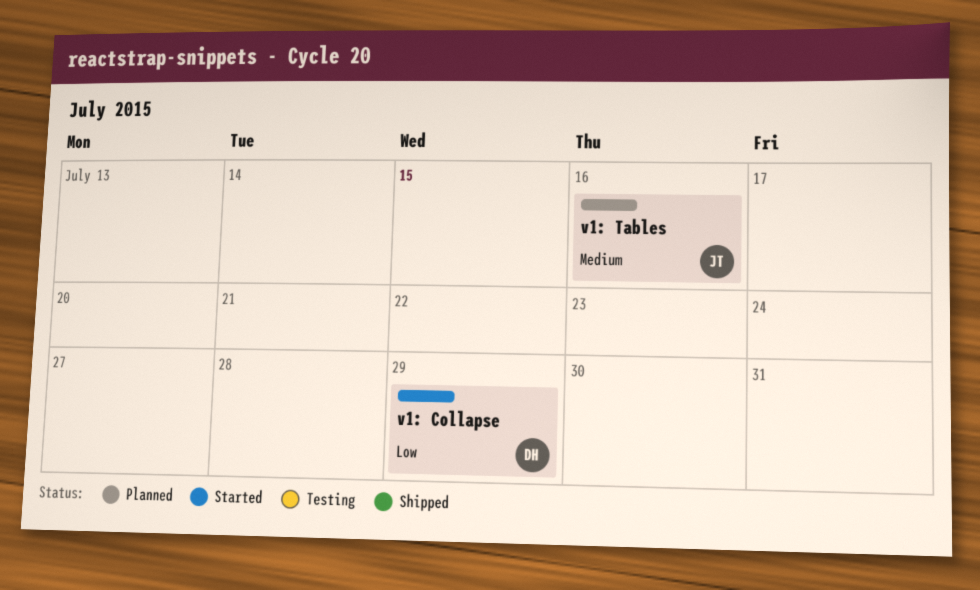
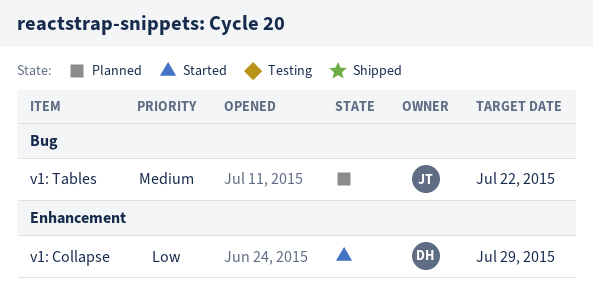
v1: Tables, due: Jul 16 -> Jul 22

